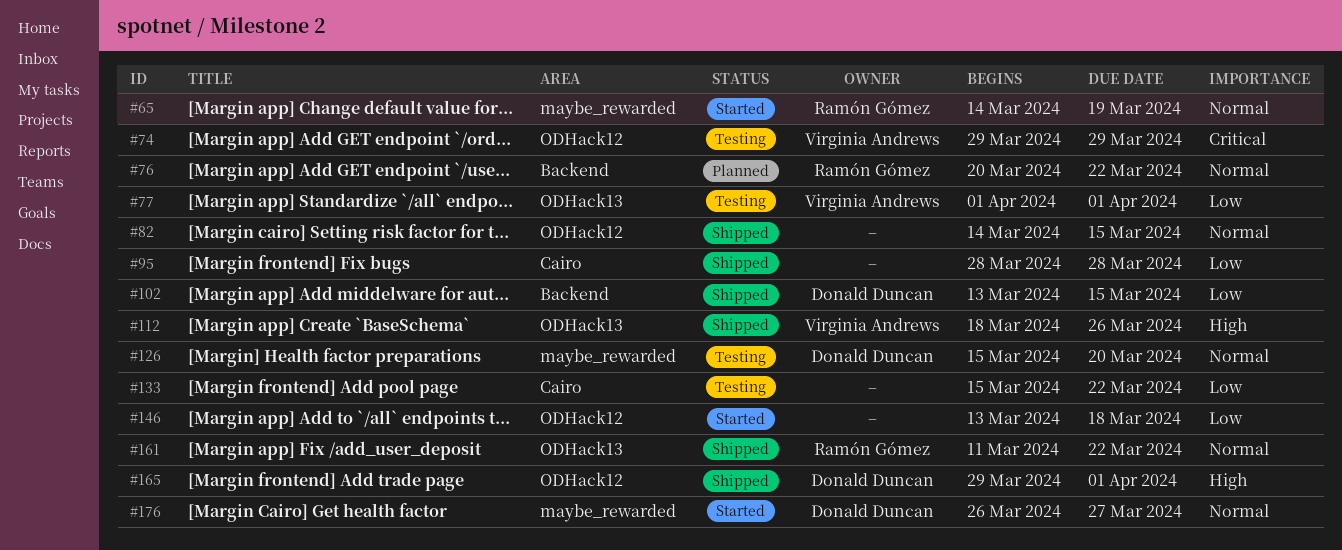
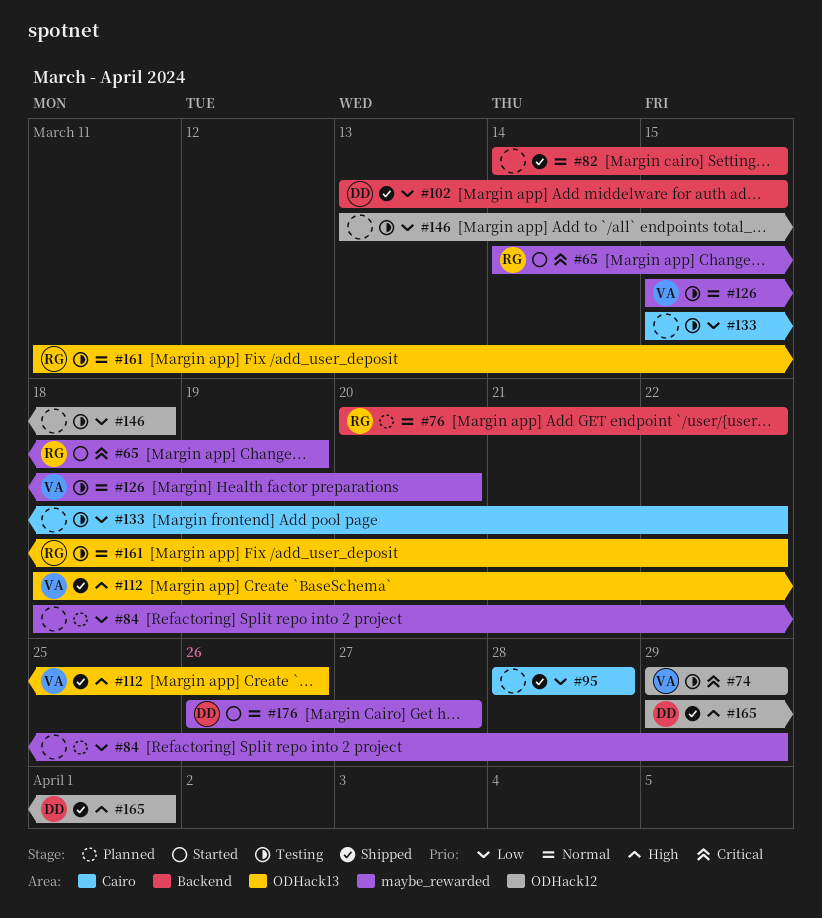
#65, priority: Normal -> Critical
#77: present -> none
#82, label: ODHack12 -> Backend
#84: none -> present
#126, owner: Donald Duncan -> Virginia Andrews
#146, status: Started -> Testing
#161, status: Shipped -> Testing

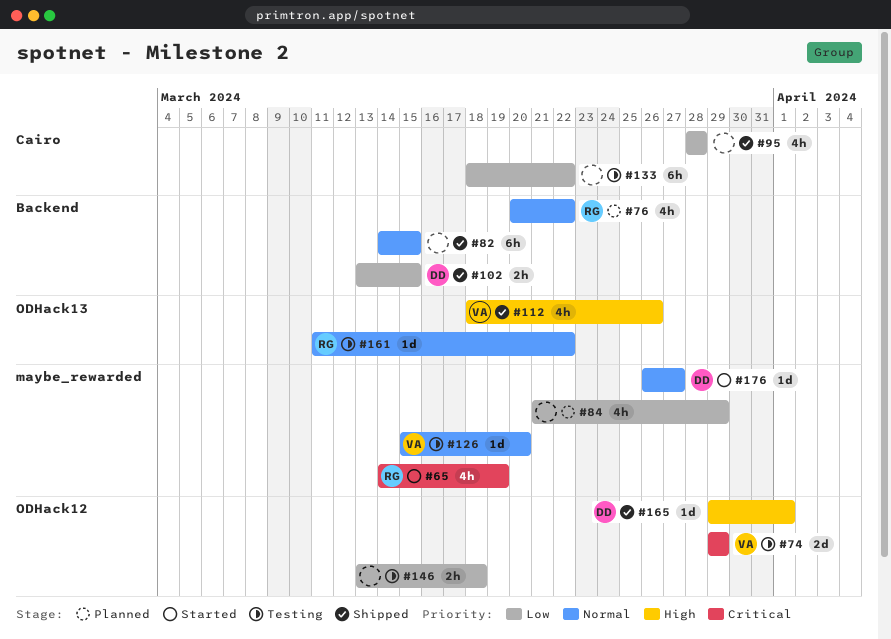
#84, start: Mar 18 -> Mar 21
#133, start: Mar 15 -> Mar 18

